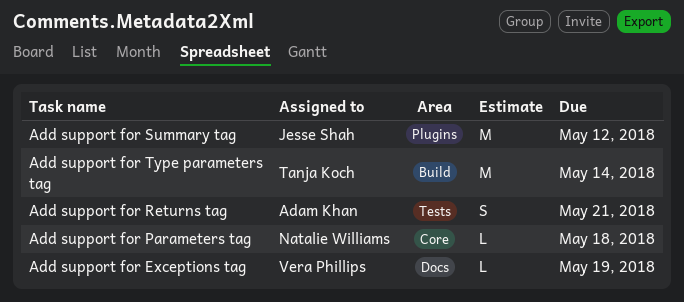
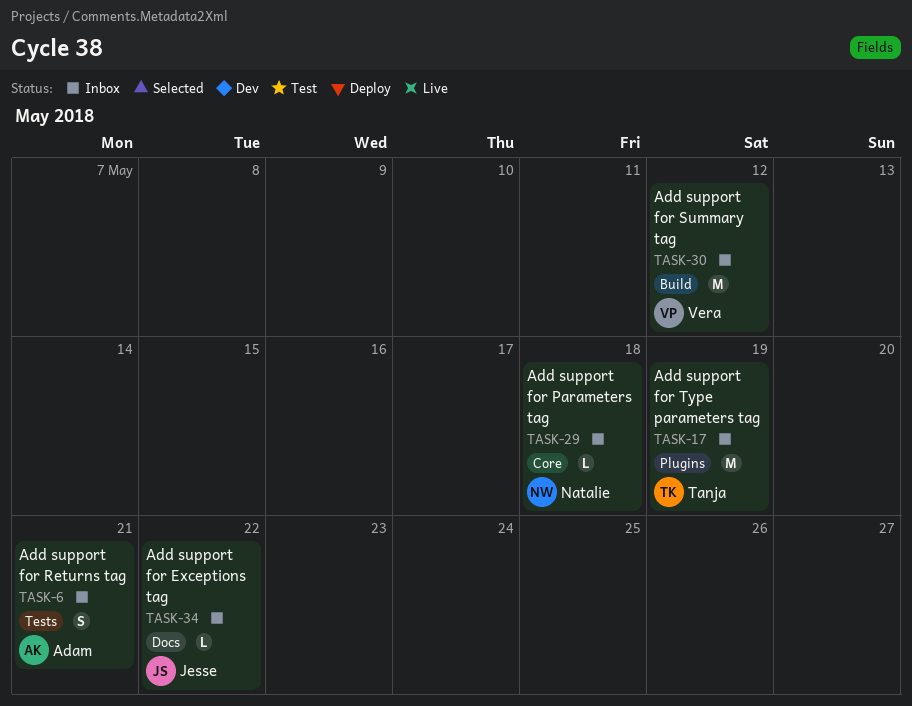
Add support for Exceptions tag, owner: Vera Phillips -> Jesse Shah
Add support for Exceptions tag, due: May 19 -> May 22
Add support for Summary tag, owner: Jesse Shah -> Vera Phillips
Add support for Summary tag, label: Plugins -> Build
Add support for Type parameters tag, label: Build -> Plugins
Add support for Type parameters tag, due: May 14 -> May 19

